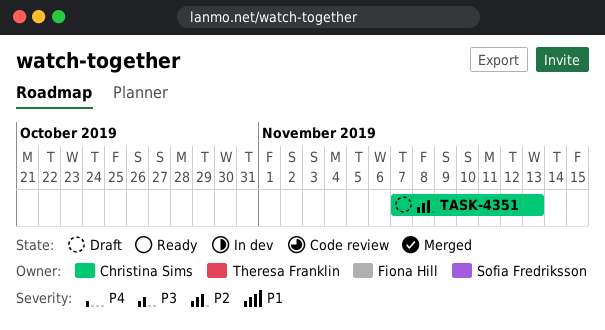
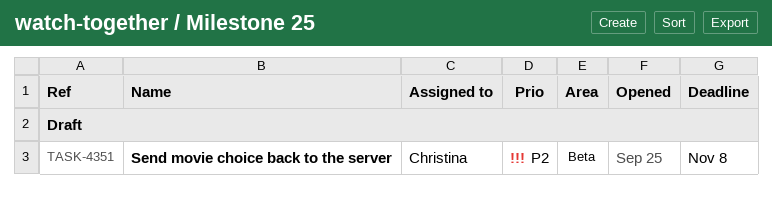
TASK-4351, due: Nov 13 -> Nov 8

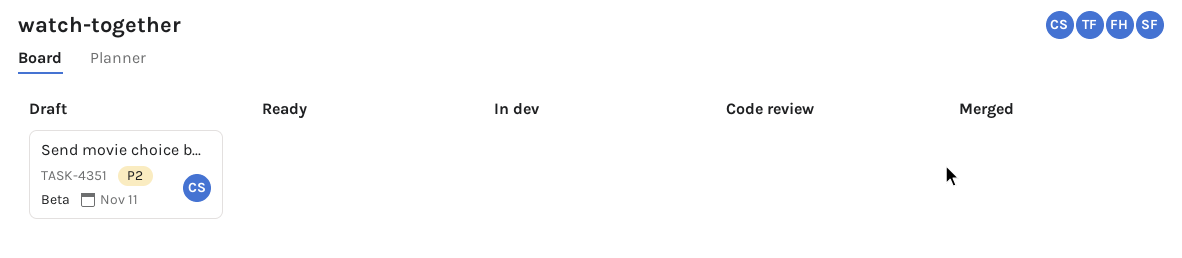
TASK-4351, due: Nov 8 -> Nov 11

